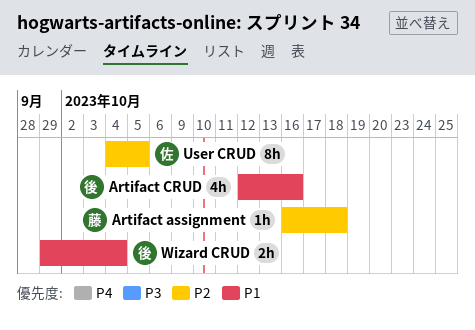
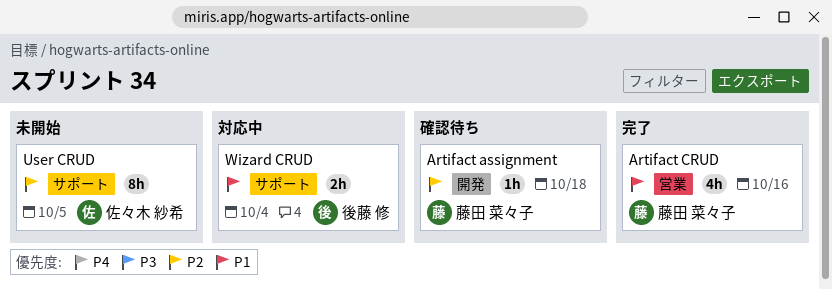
Artifact CRUD, owner: 後藤 修 -> 藤田 菜々子

